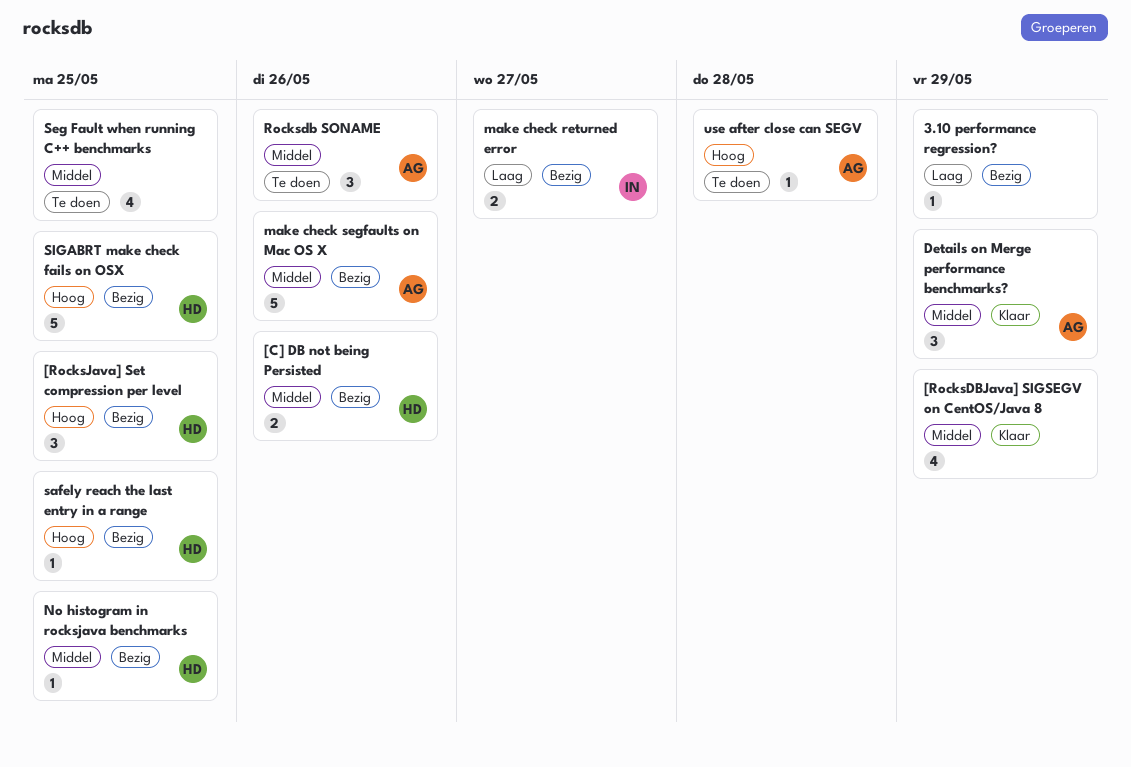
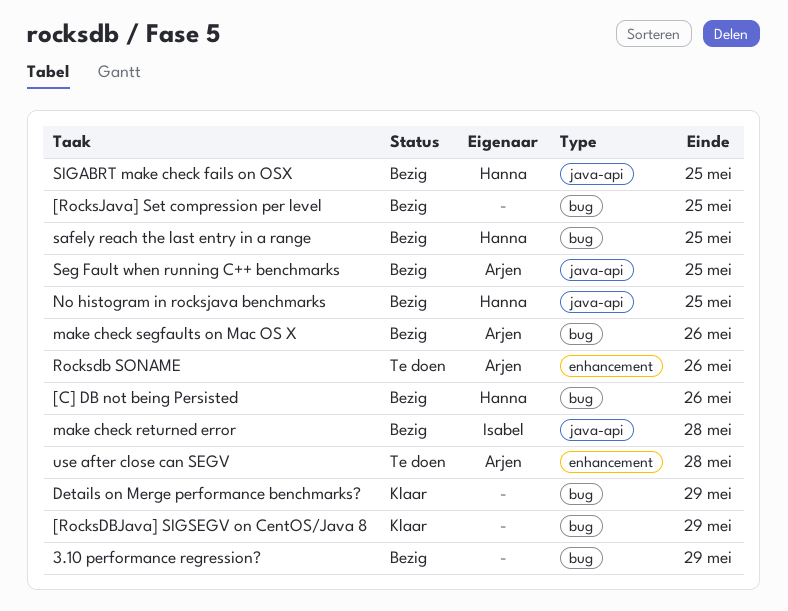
[RocksJava] Set compression per level, owner: Hanna -> none
Details on Merge performance benchmarks?, owner: Arjen -> none
make check returned error, due: May 27 -> May 28
Seg Fault when running C++ benchmarks, status: Te doen -> Bezig
Seg Fault when running C++ benchmarks, owner: none -> Arjen

